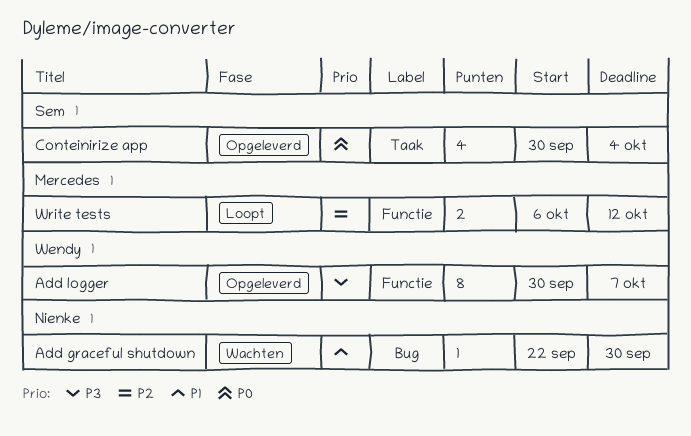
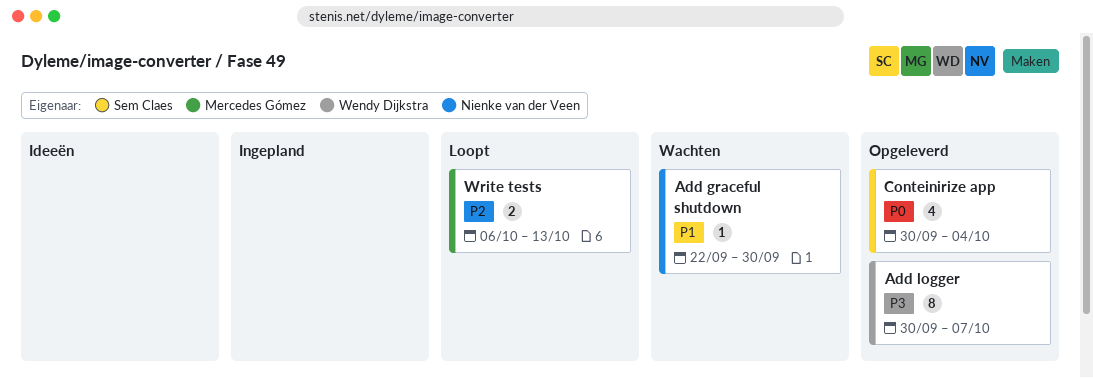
Write tests, due: Oct 12 -> Oct 13

